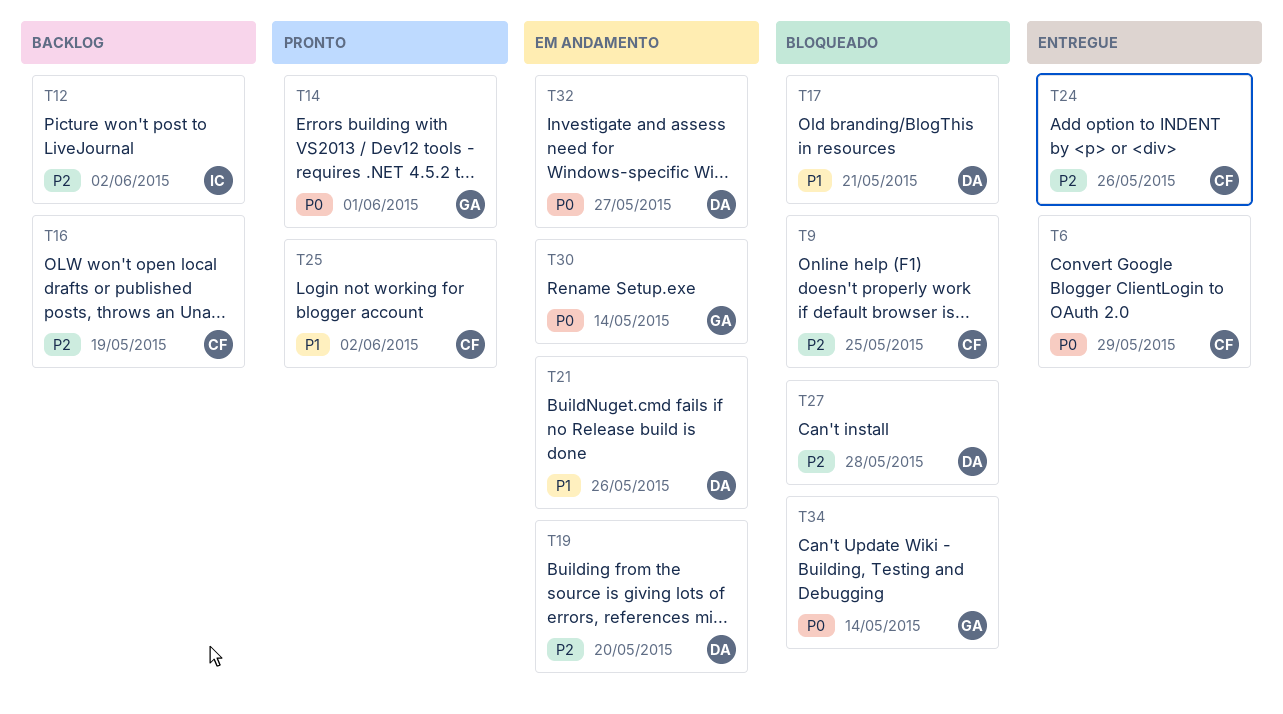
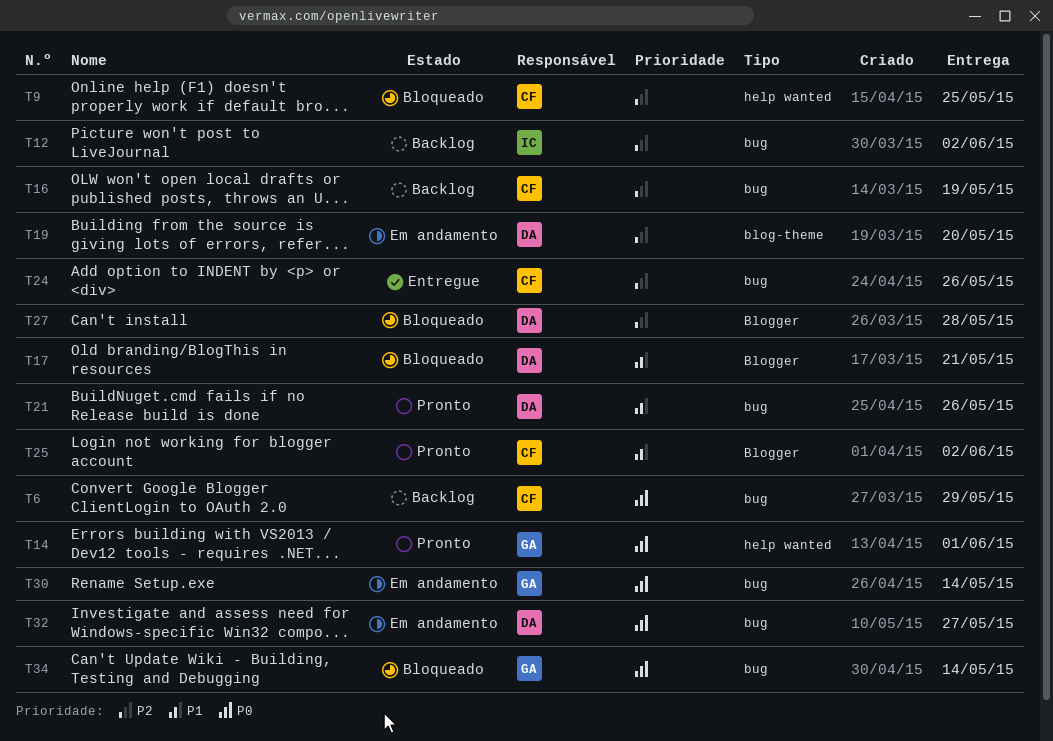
T6, status: Entregue -> Backlog
T21, status: Em andamento -> Pronto

